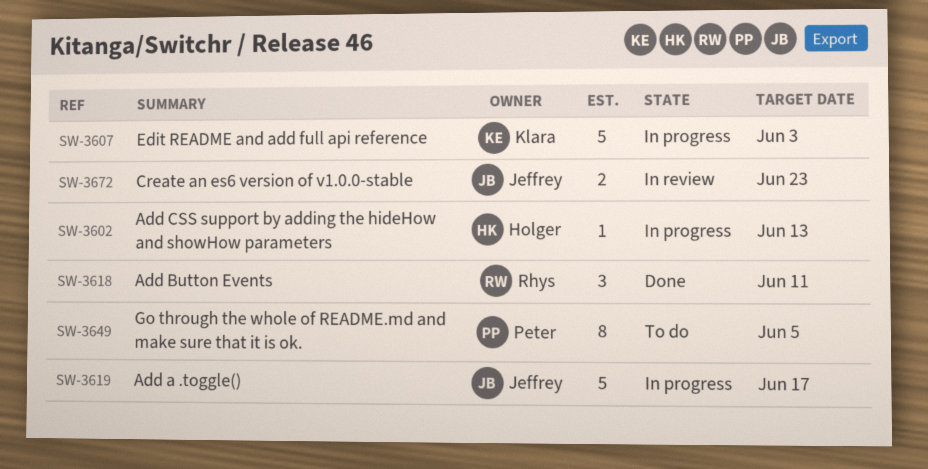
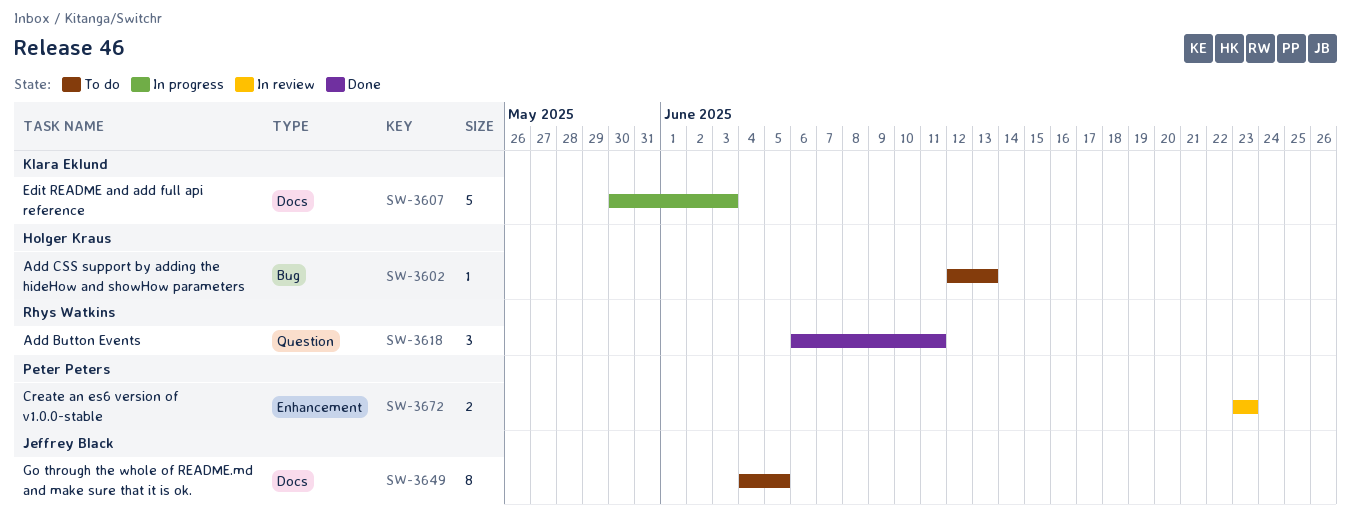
SW-3602, status: In progress -> To do
SW-3619: present -> none
SW-3649, owner: Peter Peters -> Jeffrey Black
SW-3672, owner: Jeffrey Black -> Peter Peters

